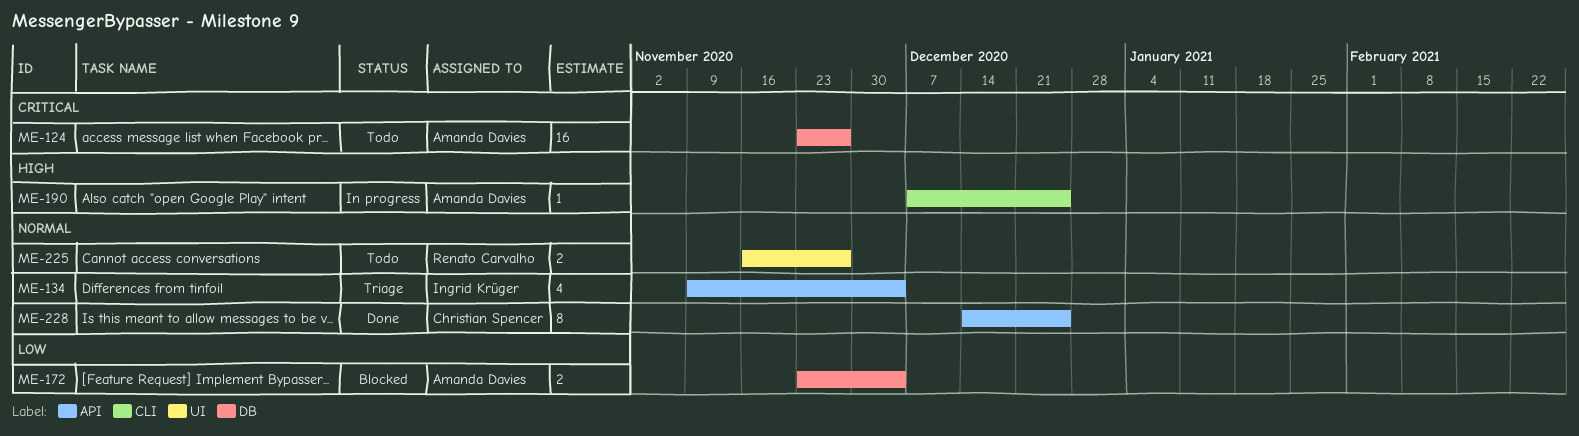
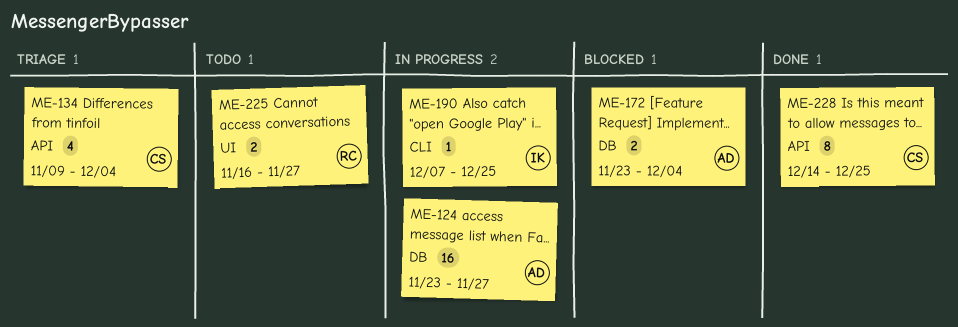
ME-124, status: Todo -> In progress
ME-134, owner: Ingrid Krüger -> Christian Spencer
ME-190, owner: Amanda Davies -> Ingrid Krüger

